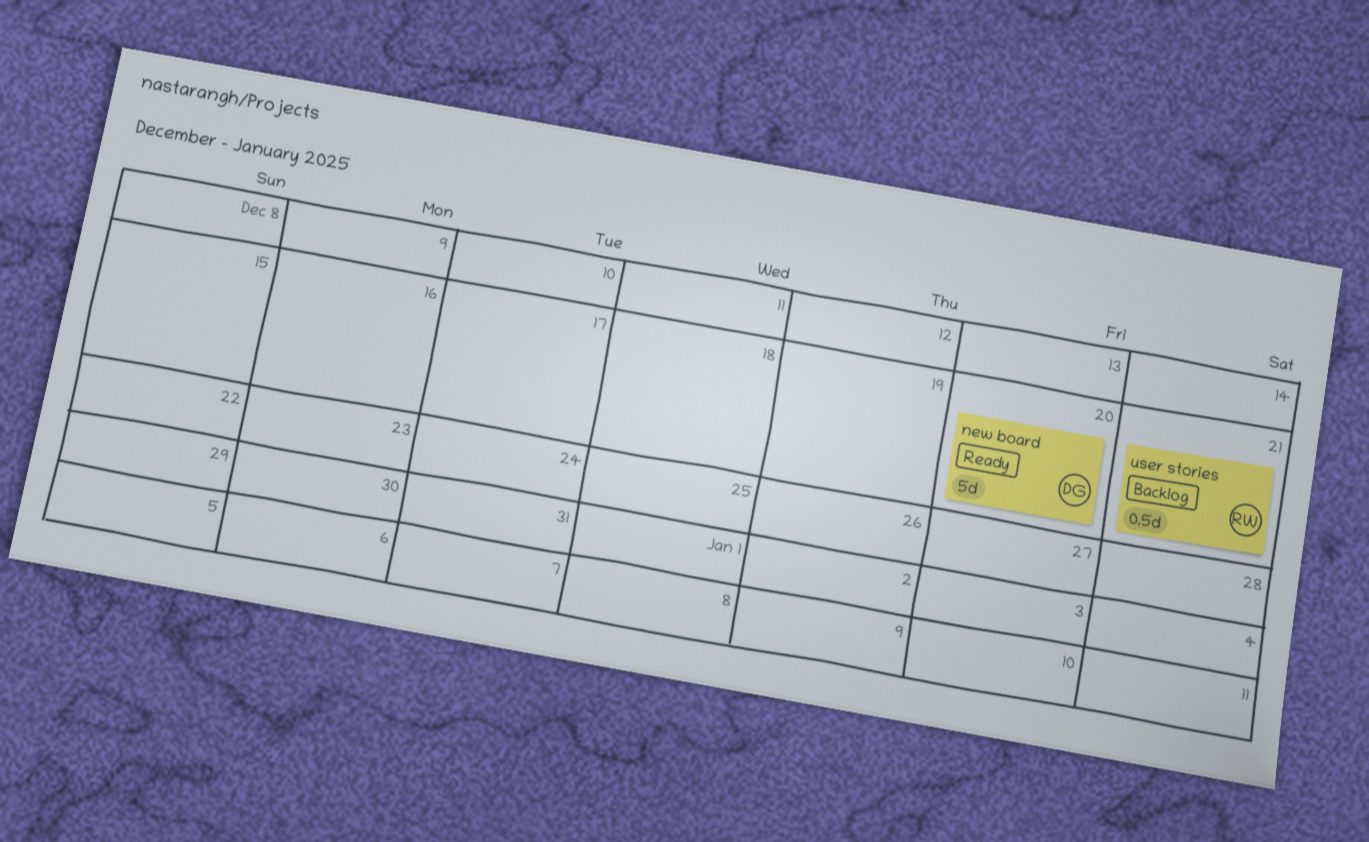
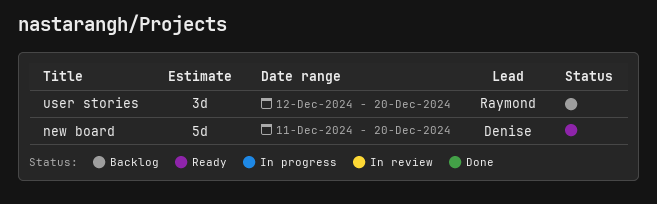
user stories, estimate: 0.5d -> 3d
user stories, due: Dec 21 -> Dec 20

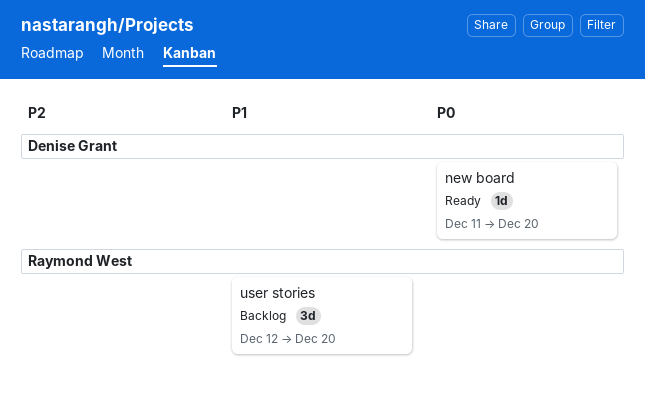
new board, estimate: 5d -> 1d

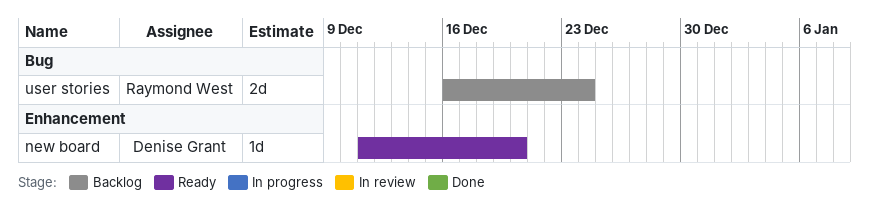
user stories, estimate: 3d -> 2d
user stories, start: Dec 12 -> Dec 16
user stories, due: Dec 20 -> Dec 24

